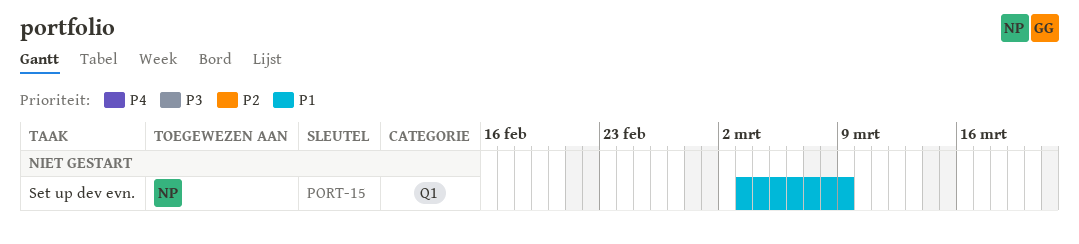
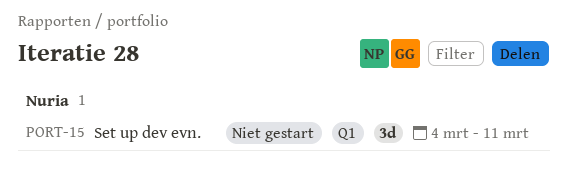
PORT-15, start: Mar 3 -> Mar 4
PORT-15, due: Mar 9 -> Mar 11

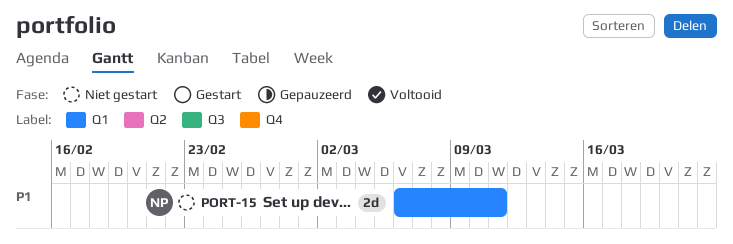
PORT-15, estimate: 3d -> 2d
PORT-15, start: Mar 4 -> Mar 6

